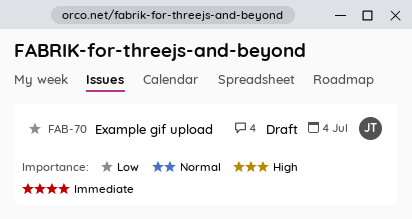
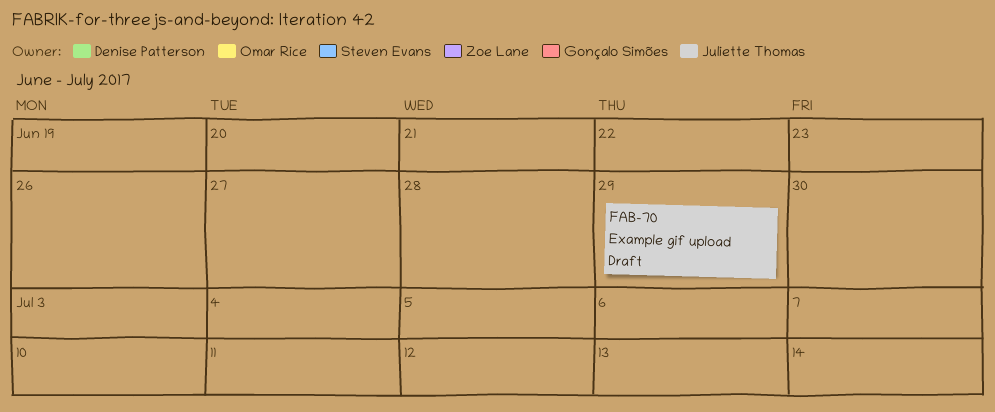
FAB-70, due: Jul 4 -> Jun 29

